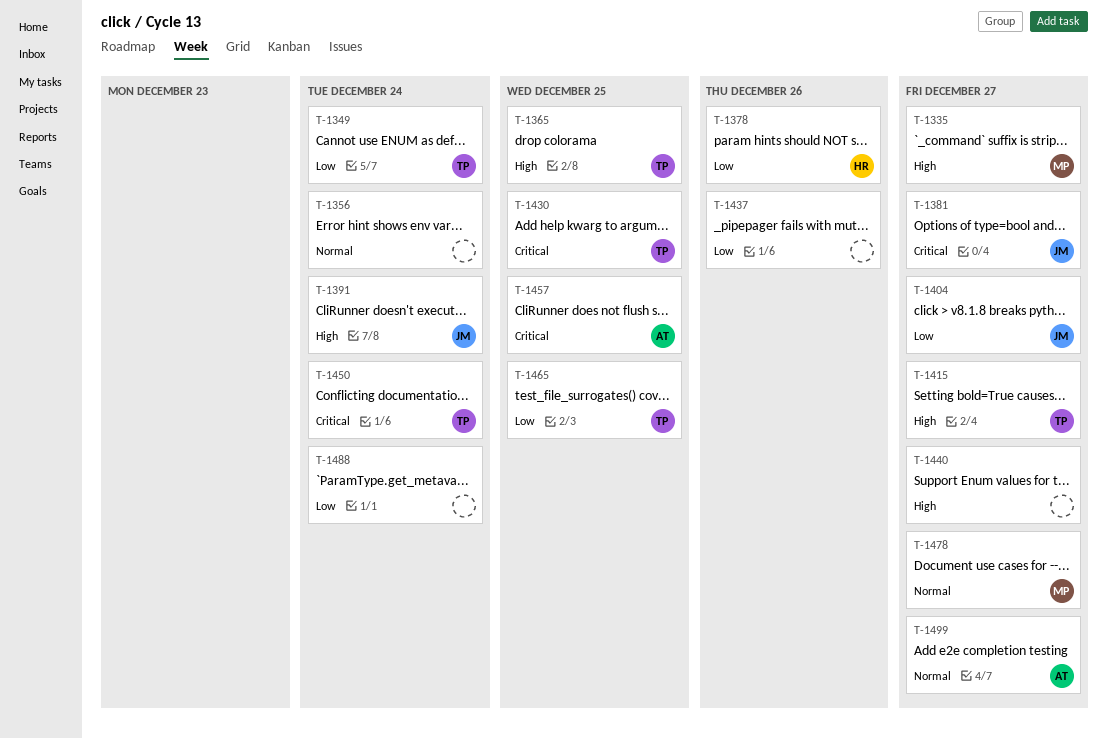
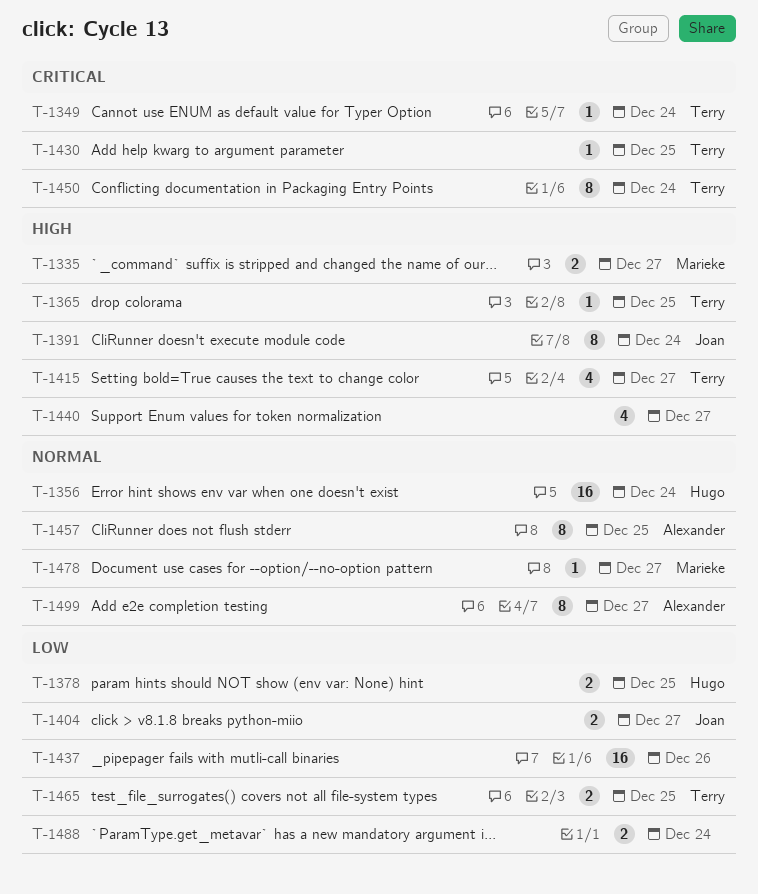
T-1349, priority: Low -> Critical
T-1356, owner: none -> Hugo
T-1378, due: Dec 26 -> Dec 25
T-1381: present -> none
T-1457, priority: Critical -> Normal

